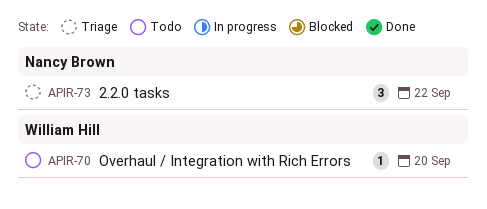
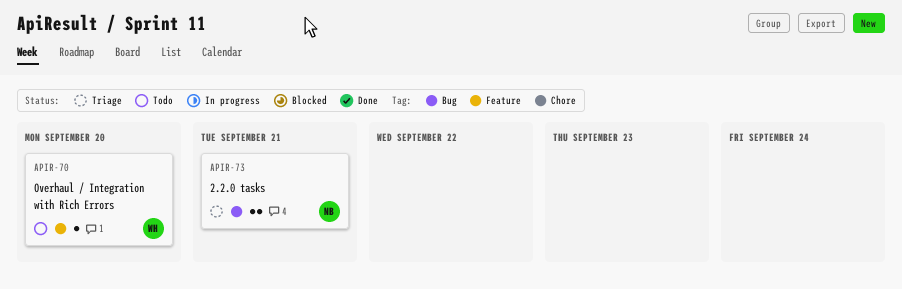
APIR-73, estimate: 3 -> 2
APIR-73, due: Sep 22 -> Sep 21

